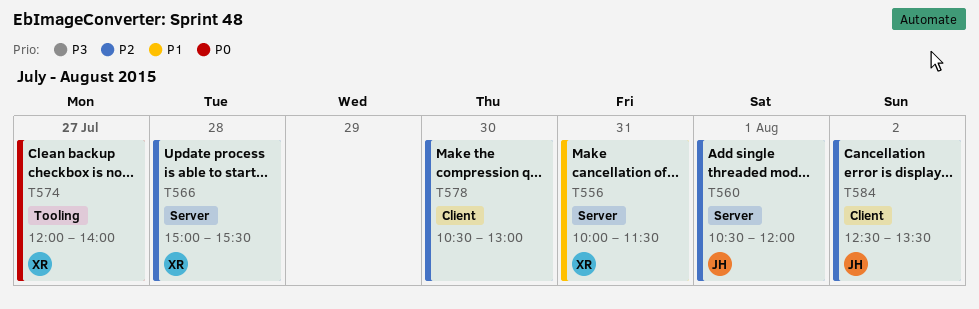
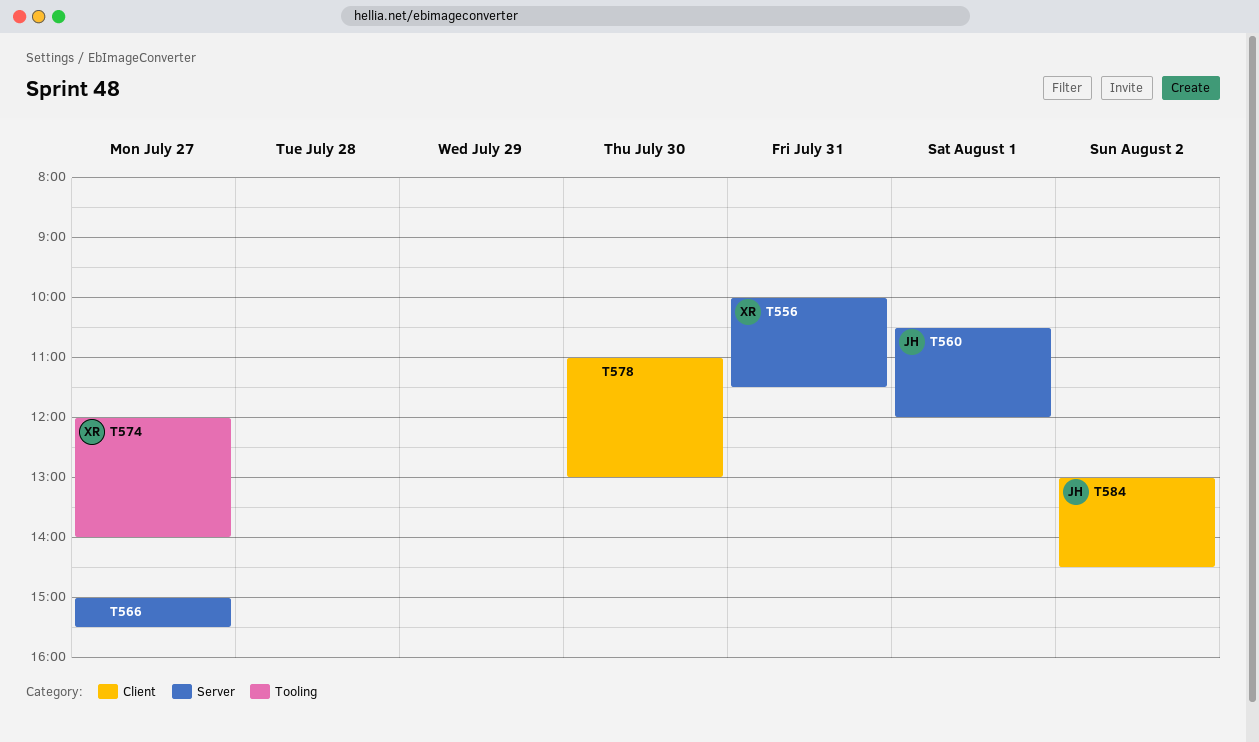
T566, owner: XR -> none
T566, day: Jul 28 -> Jul 27
T578, begins: 10:30 -> 11:00
T584, begins: 12:30 -> 13:00
T584, ends: 13:30 -> 14:30

